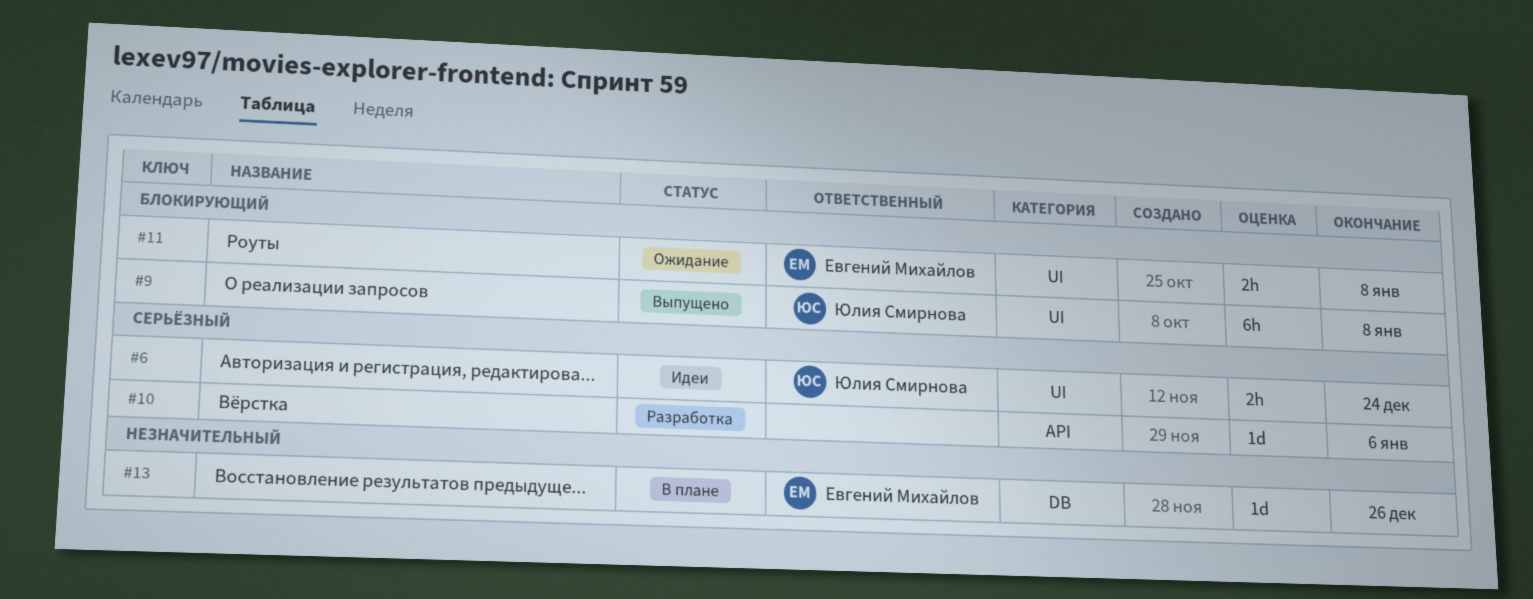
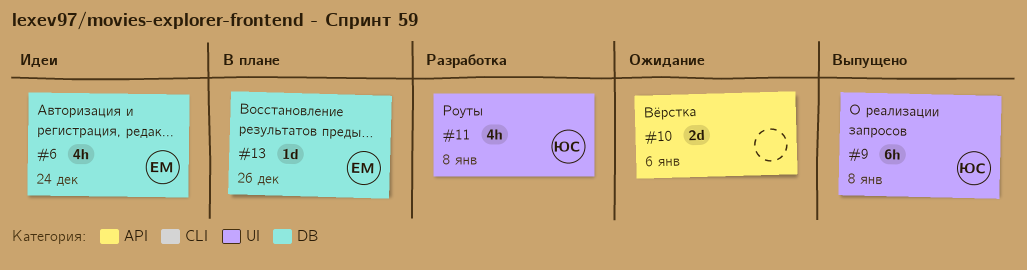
#6, owner: Юлия Смирнова -> Евгений Михайлов
#6, label: UI -> DB
#6, estimate: 2h -> 4h
#10, status: Разработка -> Ожидание
#10, estimate: 1d -> 2d
#11, status: Ожидание -> Разработка
#11, owner: Евгений Михайлов -> Юлия Смирнова
#11, estimate: 2h -> 4h

